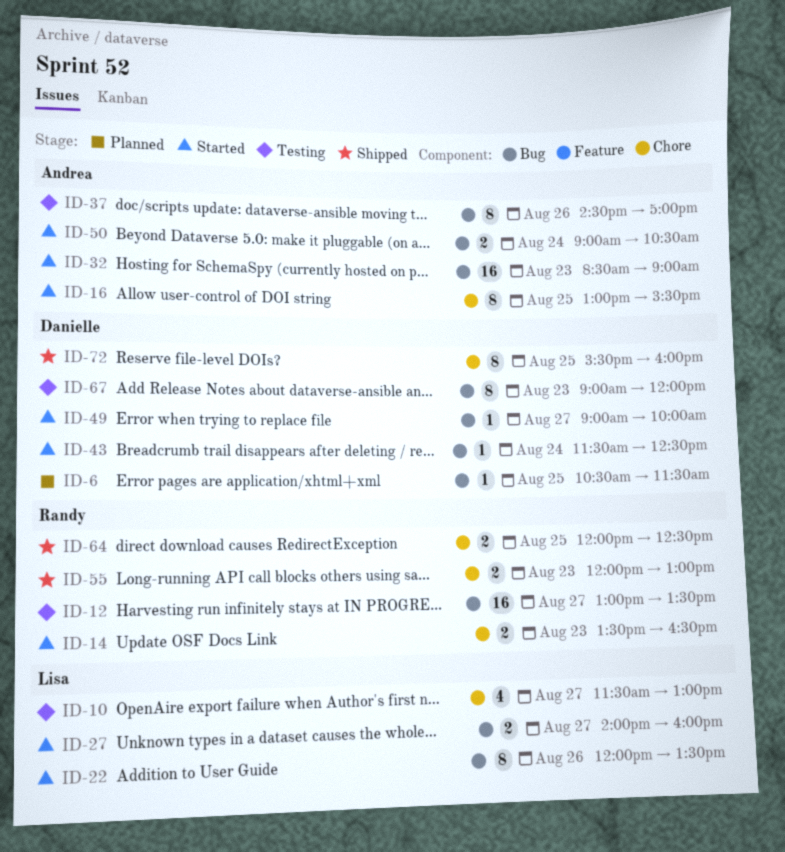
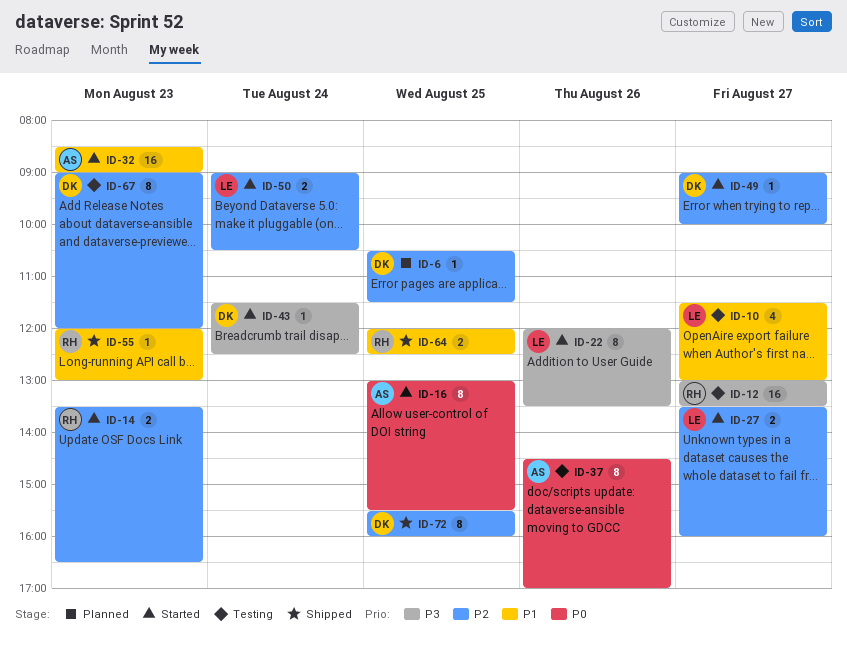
ID-27, begins: 14:00 -> 13:30
ID-50, owner: Andrea -> Lisa
ID-55, estimate: 2 -> 1

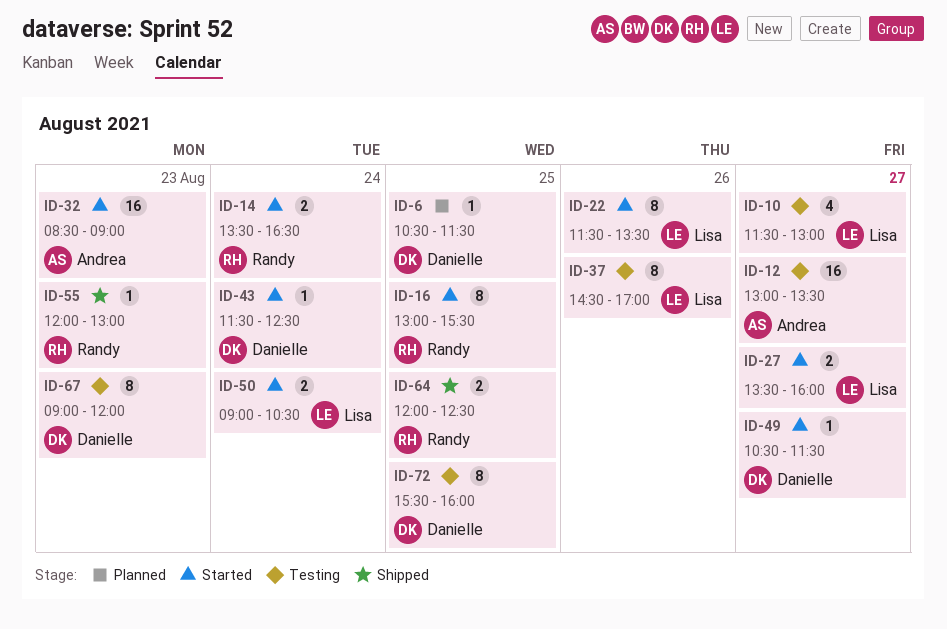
ID-12, owner: Randy -> Andrea
ID-14, day: Aug 23 -> Aug 24
ID-16, owner: Andrea -> Randy
ID-22, begins: 12:00 -> 11:30
ID-37, owner: Andrea -> Lisa
ID-49, begins: 09:00 -> 10:30
ID-49, ends: 10:00 -> 11:30
ID-72, status: Shipped -> Testing

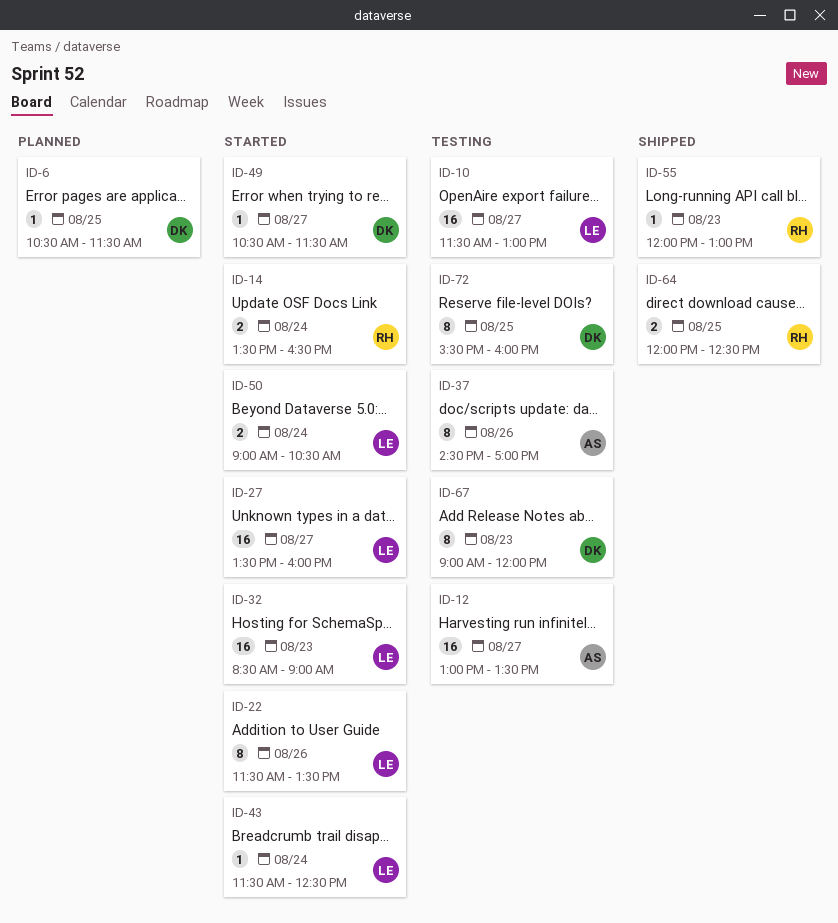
ID-10, estimate: 4 -> 16
ID-16: present -> none
ID-27, estimate: 2 -> 16
ID-32, owner: Andrea -> Lisa
ID-37, owner: Lisa -> Andrea
ID-43, owner: Danielle -> Lisa

